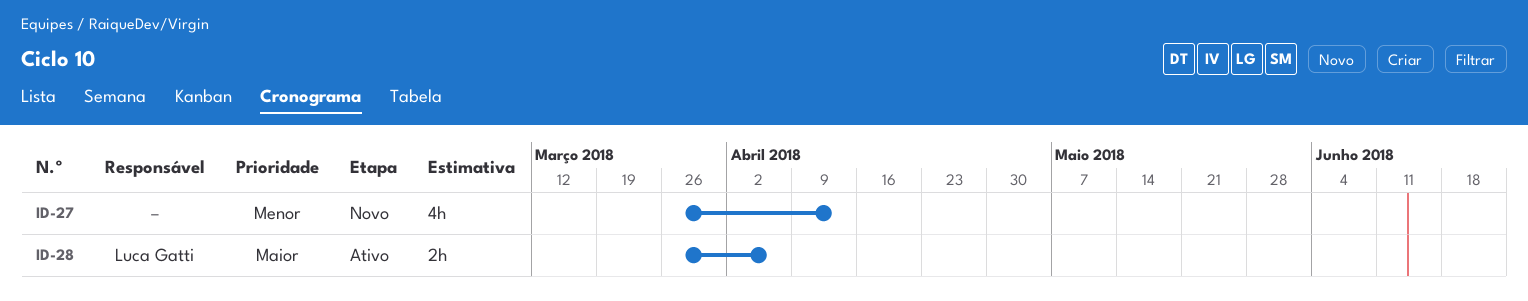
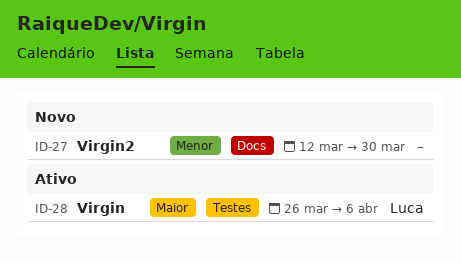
ID-27, start: Mar 26 -> Mar 12
ID-27, due: Apr 13 -> Mar 30

